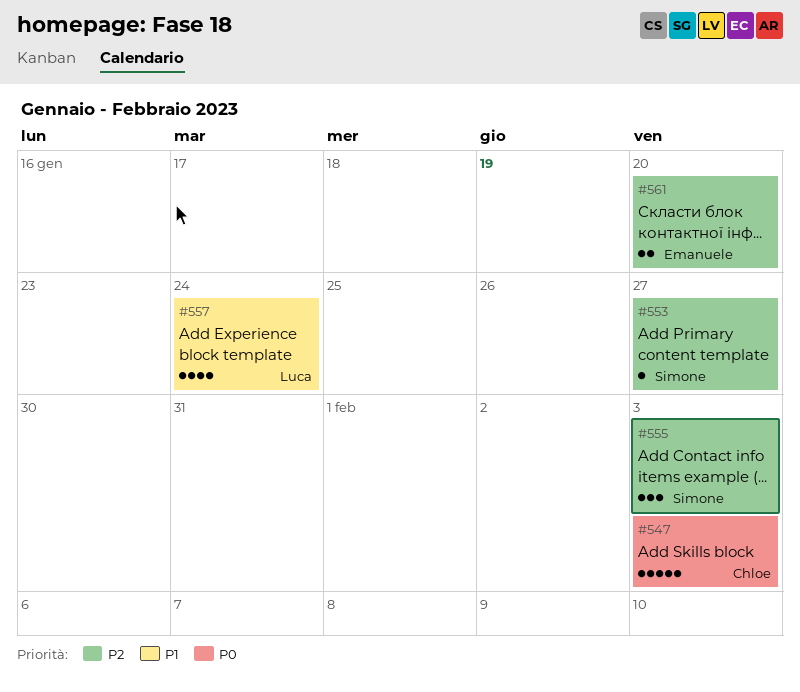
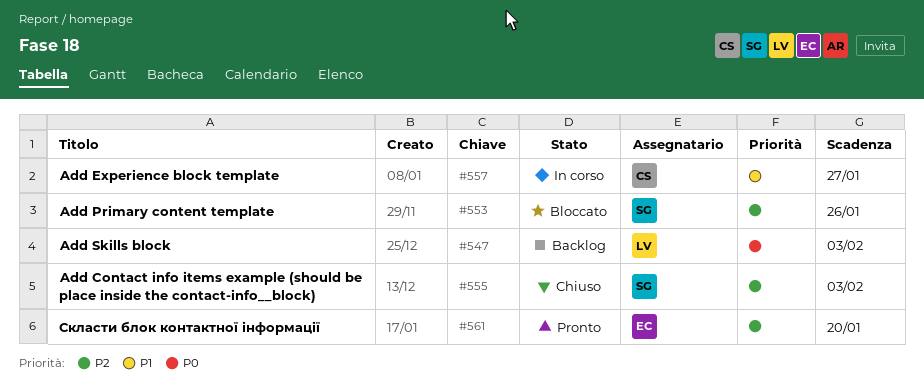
#547, owner: Chloe -> Luca
#553, due: Jan 27 -> Jan 26
#557, owner: Luca -> Chloe
#557, due: Jan 24 -> Jan 27

